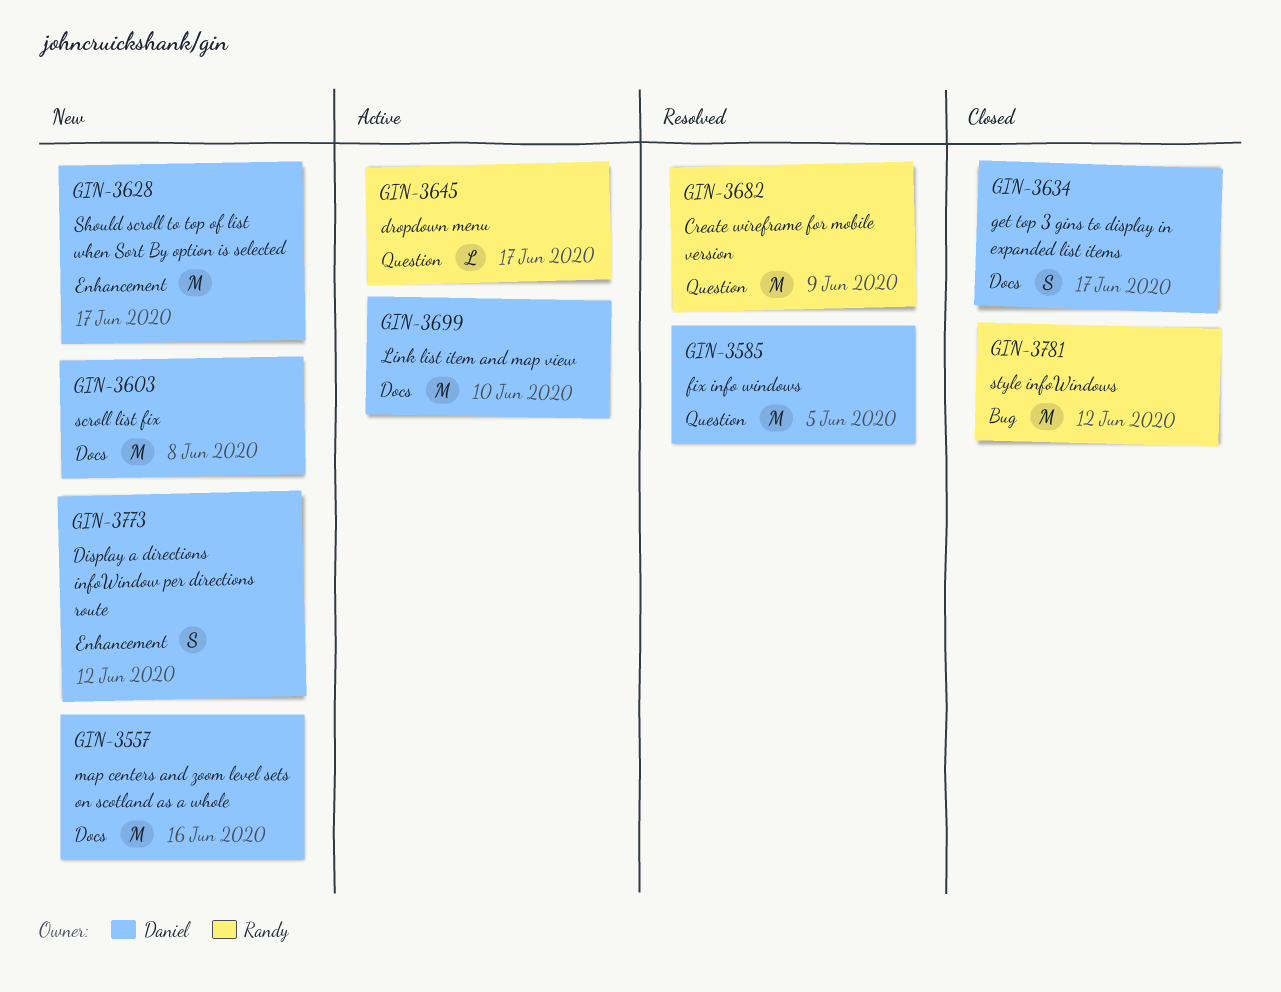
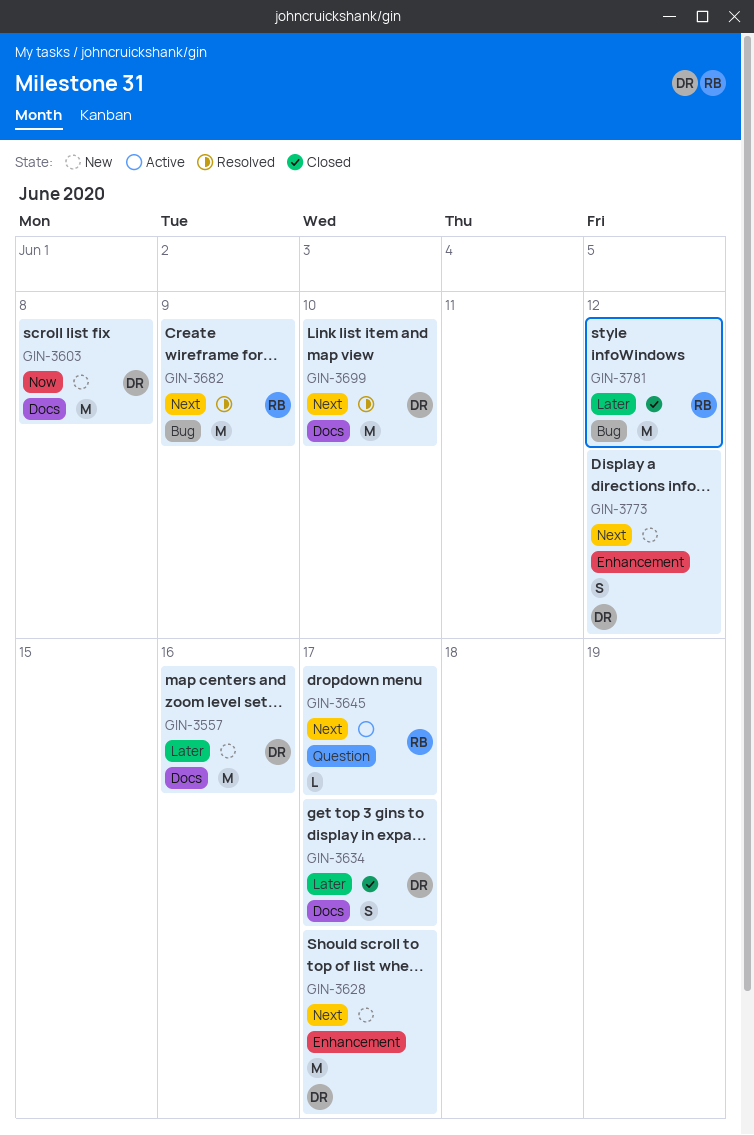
GIN-3585: present -> none
GIN-3682, label: Question -> Bug
GIN-3699, status: Active -> Resolved

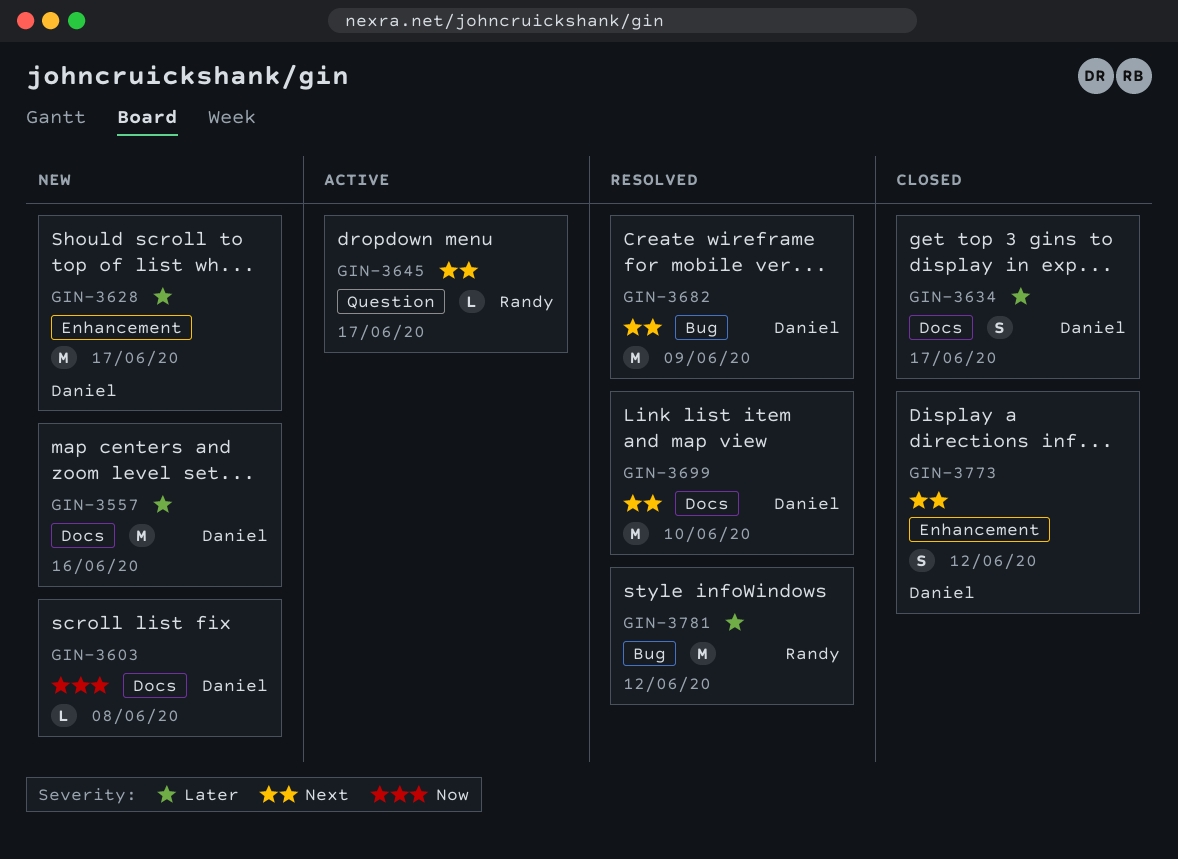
GIN-3603, estimate: M -> L
GIN-3628, priority: Next -> Later
GIN-3682, owner: Randy -> Daniel
GIN-3773, status: New -> Closed
GIN-3781, status: Closed -> Resolved

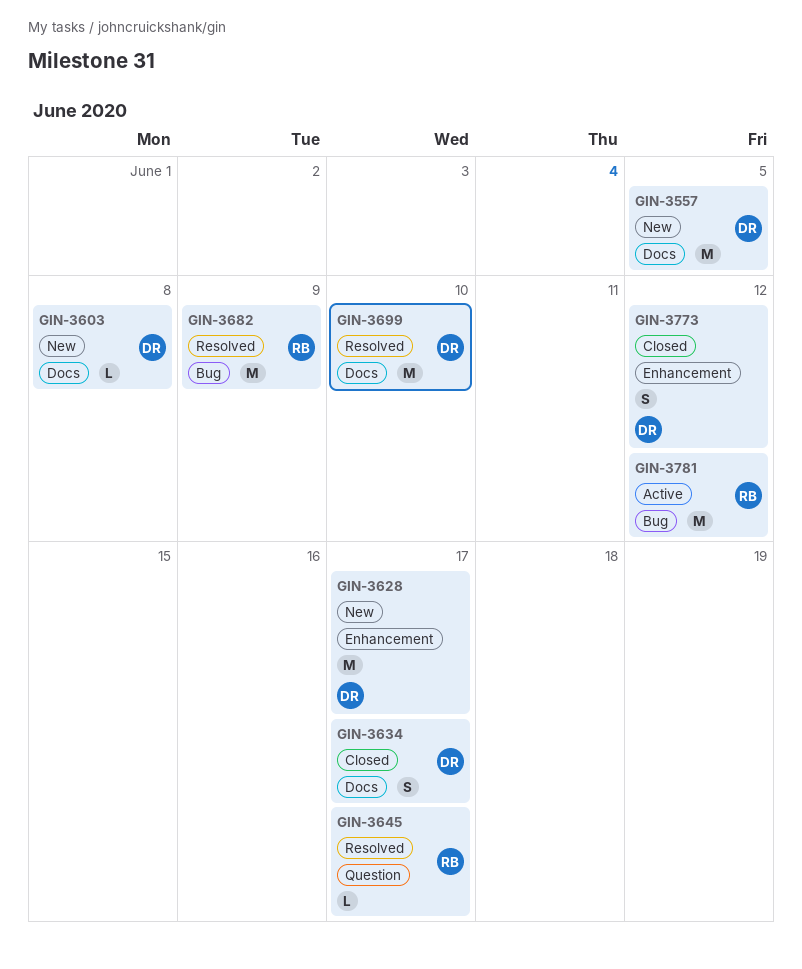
GIN-3557, due: Jun 16 -> Jun 5
GIN-3645, status: Active -> Resolved
GIN-3682, owner: Daniel -> Randy
GIN-3781, status: Resolved -> Active

